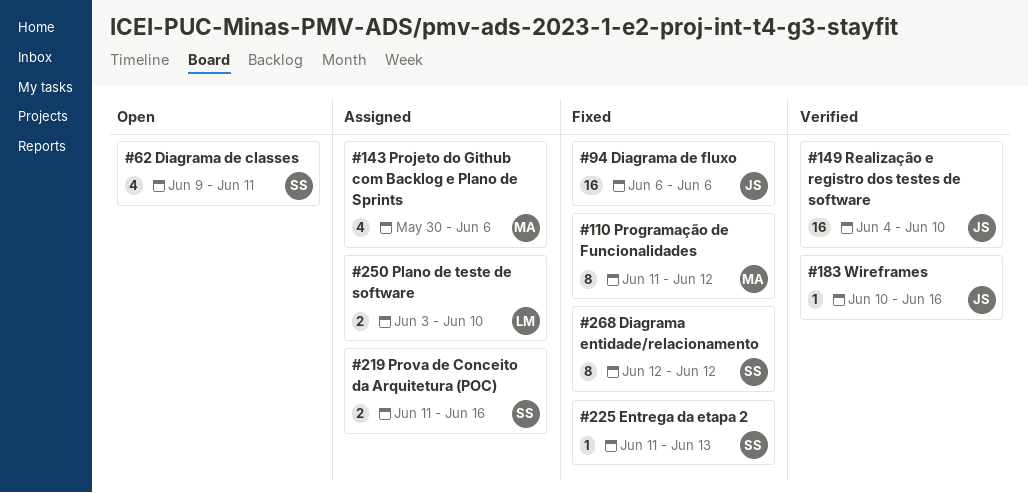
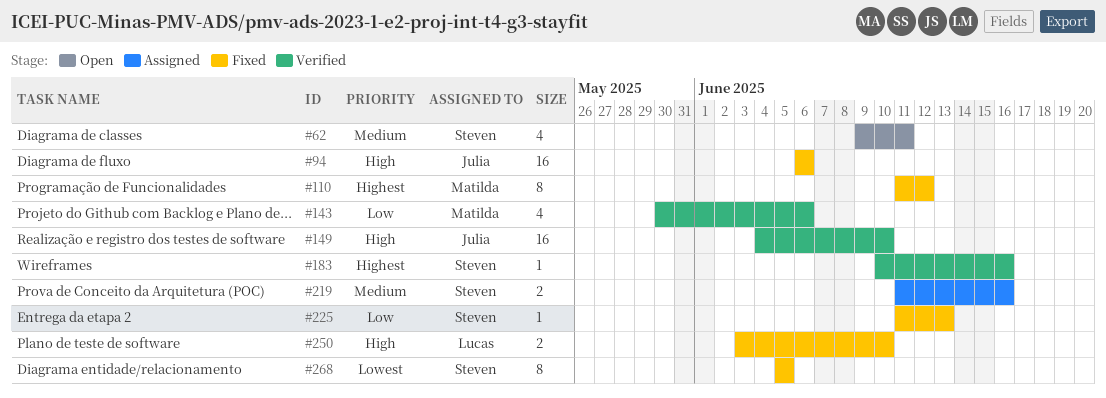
#143, status: Assigned -> Verified
#183, owner: Julia -> Steven
#250, status: Assigned -> Fixed
#268, start: Jun 12 -> Jun 5
#268, due: Jun 12 -> Jun 5

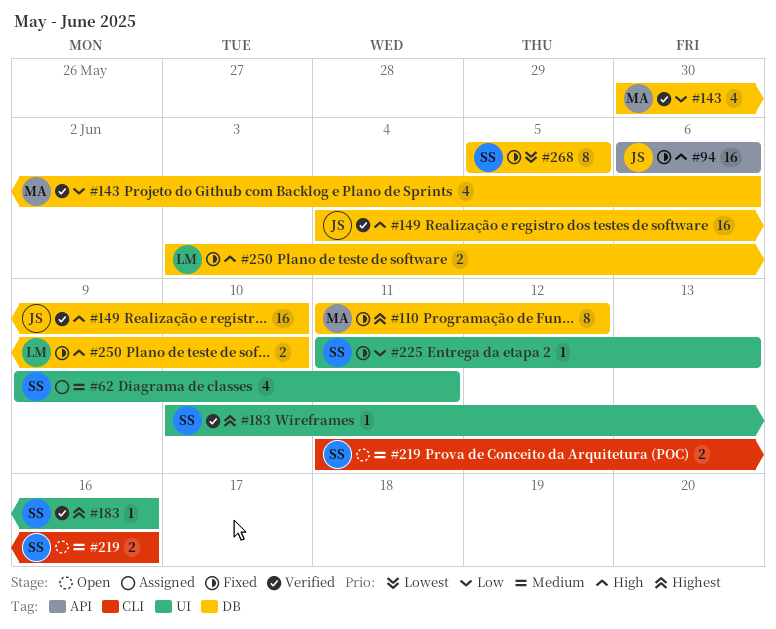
#62, status: Open -> Assigned
#219, status: Assigned -> Open

